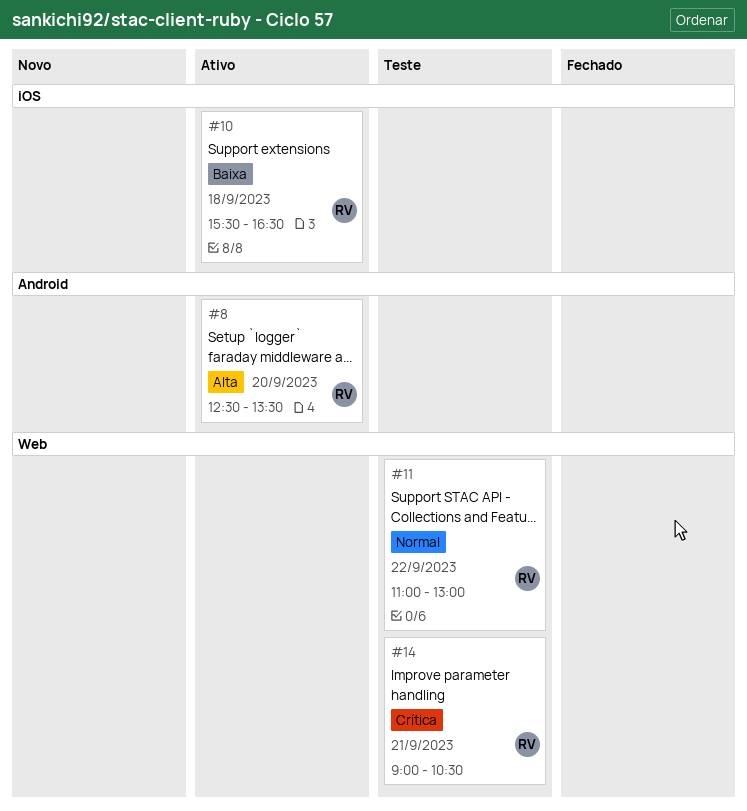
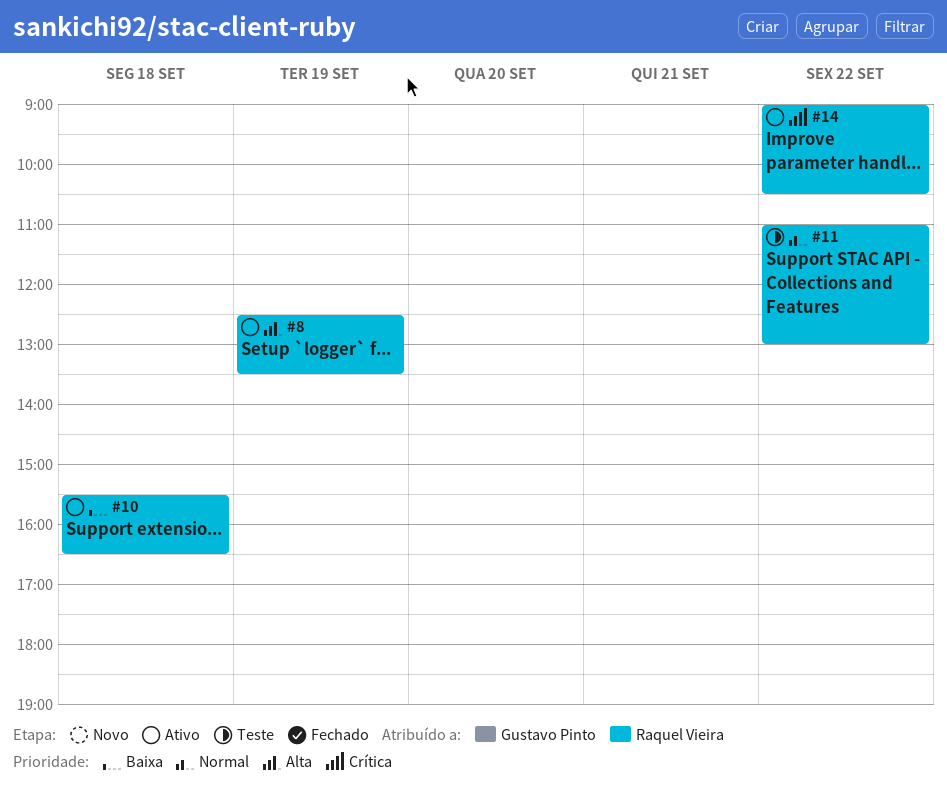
#8, day: Sep 20 -> Sep 19
#14, status: Teste -> Ativo
#14, day: Sep 21 -> Sep 22

